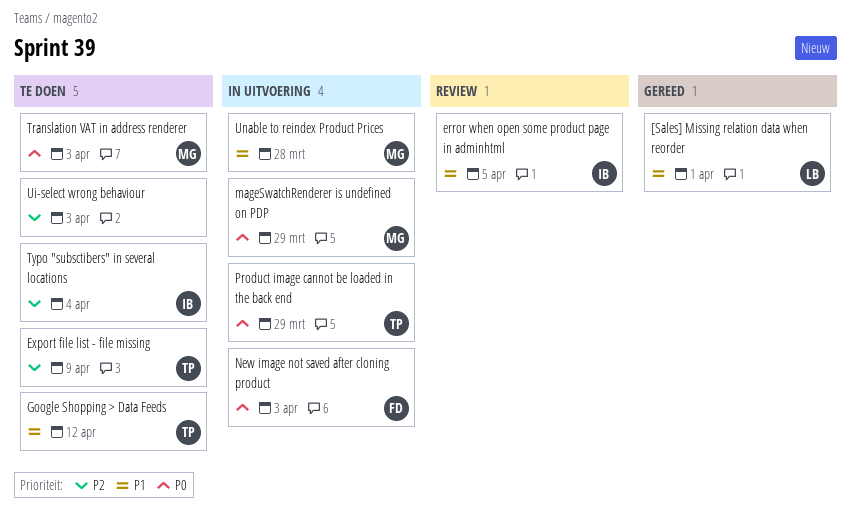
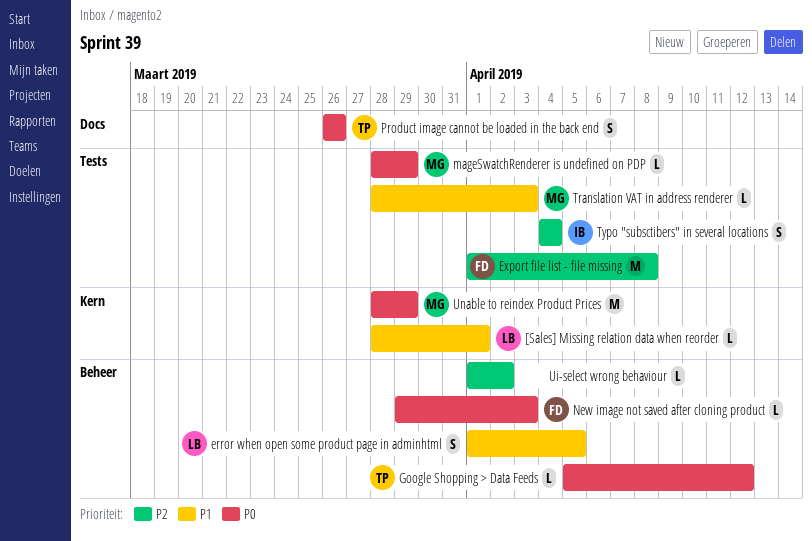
error when open some product page in adminhtml, owner: IB -> LB
Export file list - file missing, owner: TP -> FD
Export file list - file missing, due: Apr 9 -> Apr 8
Google Shopping > Data Feeds, priority: P1 -> P0
Product image cannot be loaded in the back end, due: Mar 29 -> Mar 26
Translation VAT in address renderer, priority: P0 -> P1
Ui-select wrong behaviour, due: Apr 3 -> Apr 2
Unable to reindex Product Prices, priority: P1 -> P0
Unable to reindex Product Prices, due: Mar 28 -> Mar 29

